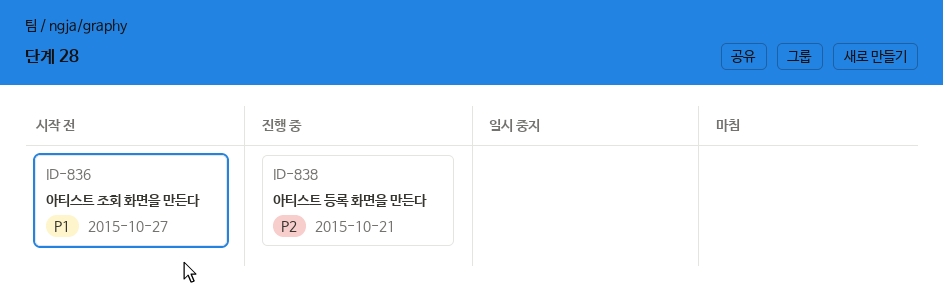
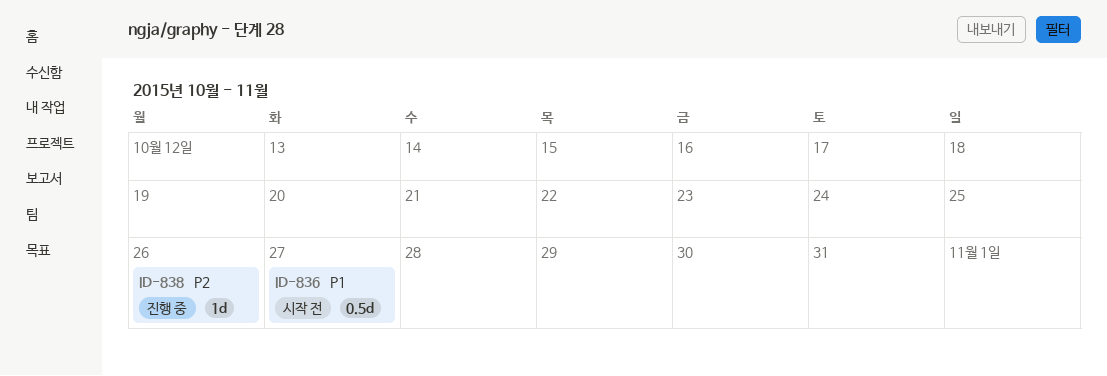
ID-838, due: Oct 21 -> Oct 26

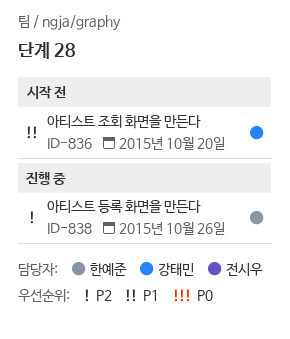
ID-836, due: Oct 27 -> Oct 20

